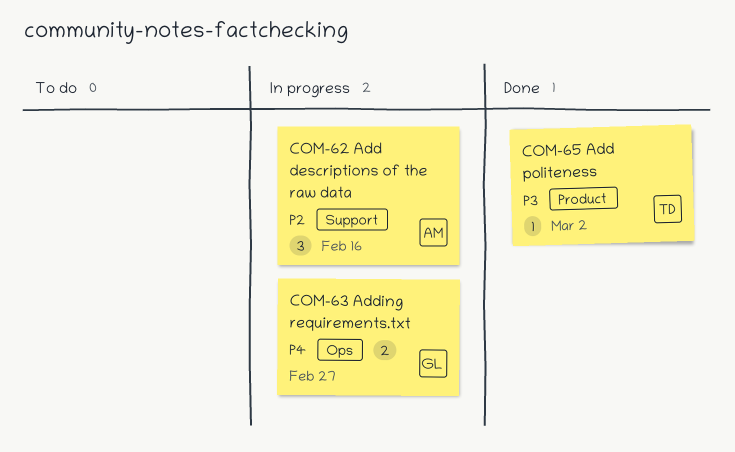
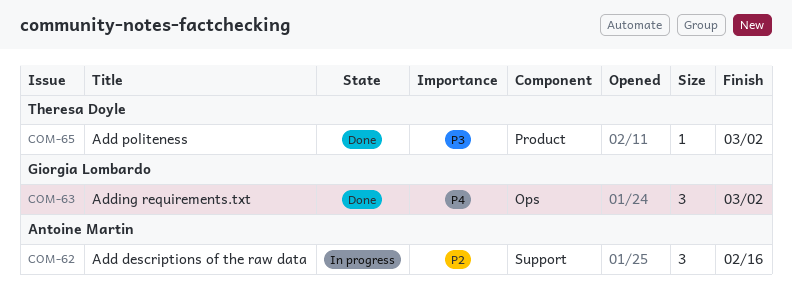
COM-63, status: In progress -> Done
COM-63, estimate: 2 -> 3
COM-63, due: Feb 27 -> Mar 2

